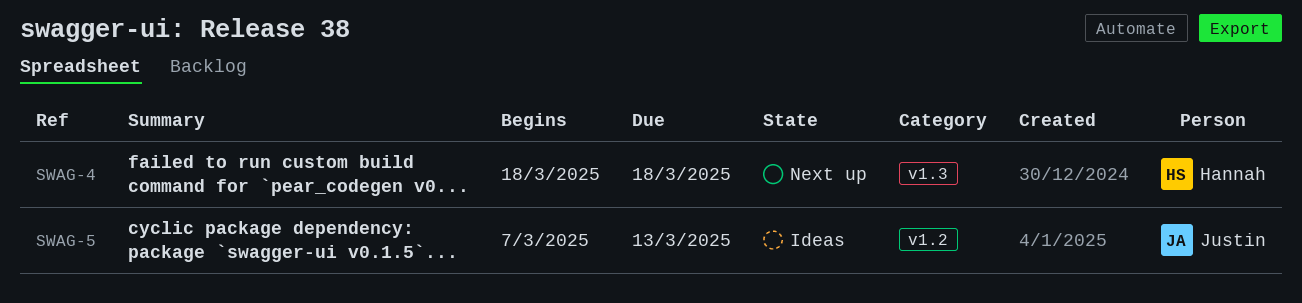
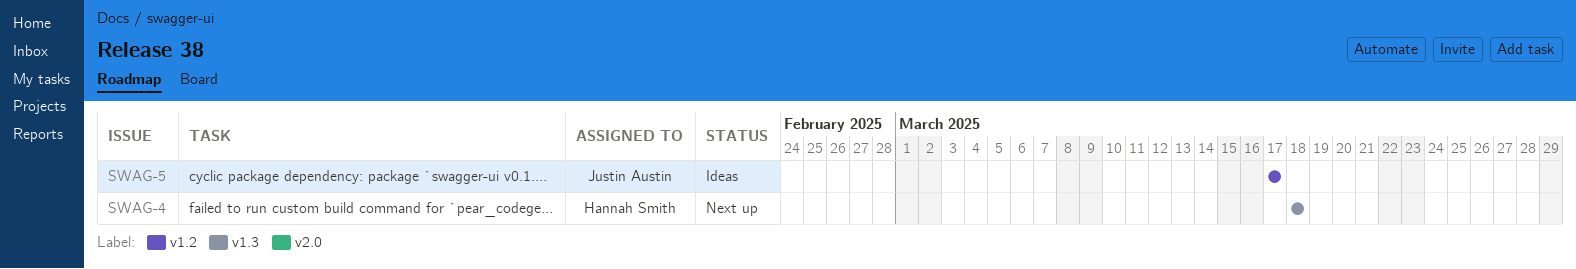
SWAG-5, start: Mar 7 -> Mar 17
SWAG-5, due: Mar 13 -> Mar 17

